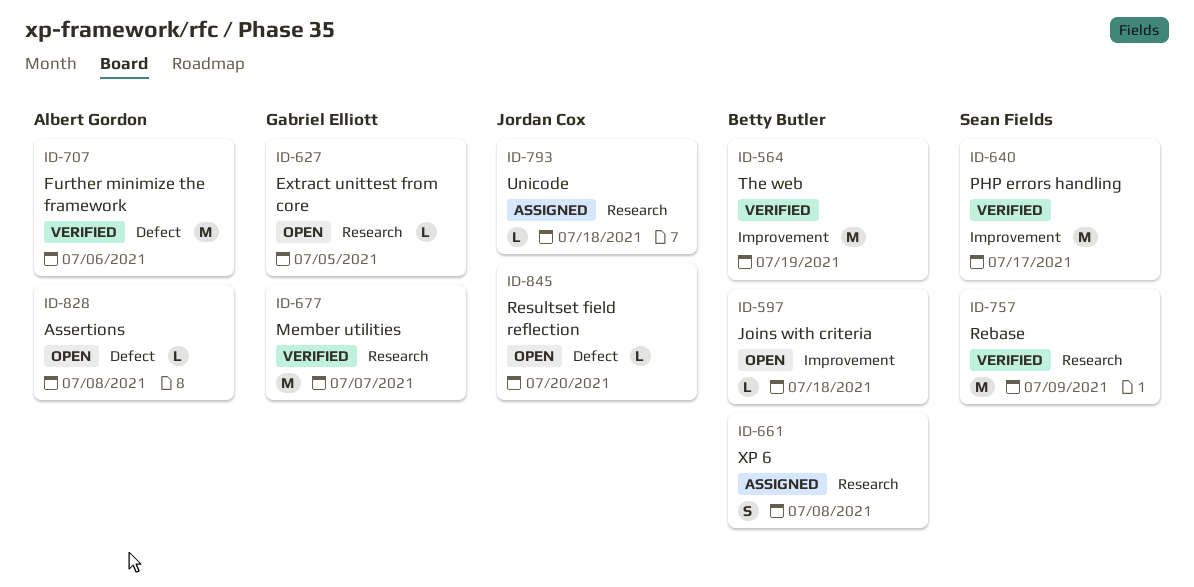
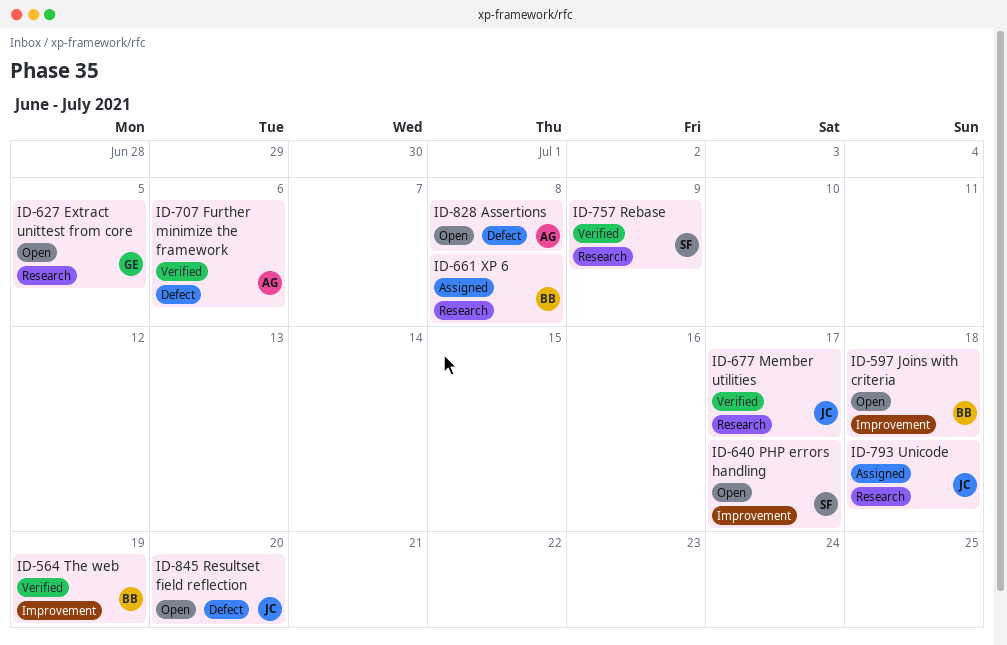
ID-640, status: Verified -> Open
ID-677, owner: Gabriel Elliott -> Jordan Cox
ID-677, due: Jul 7 -> Jul 17

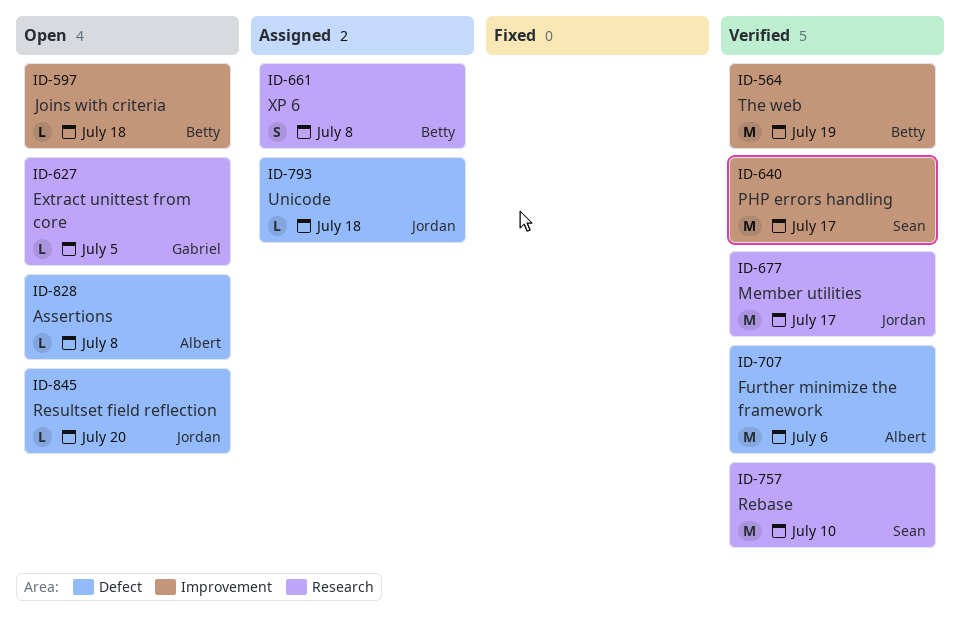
ID-640, status: Open -> Verified
ID-757, due: Jul 9 -> Jul 10
ID-793, label: Research -> Defect

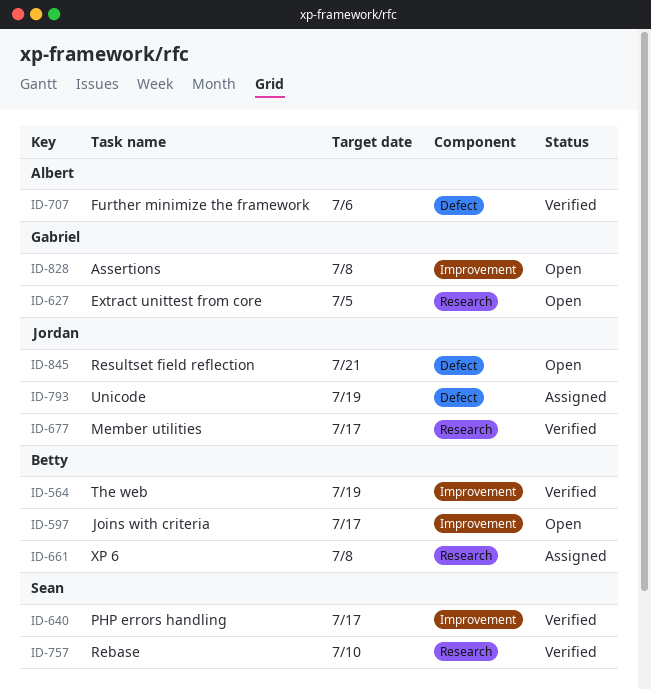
ID-597, due: Jul 18 -> Jul 17
ID-793, due: Jul 18 -> Jul 19
ID-828, owner: Albert -> Gabriel
ID-828, label: Defect -> Improvement
ID-845, due: Jul 20 -> Jul 21

